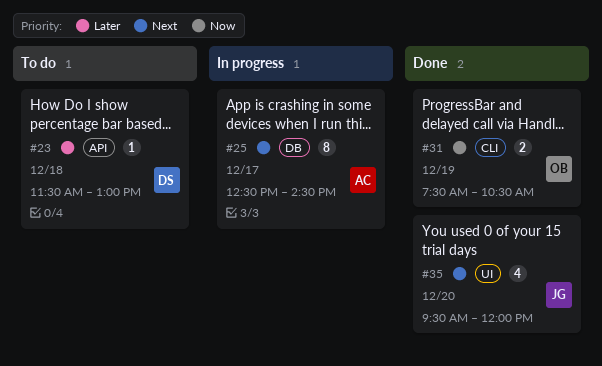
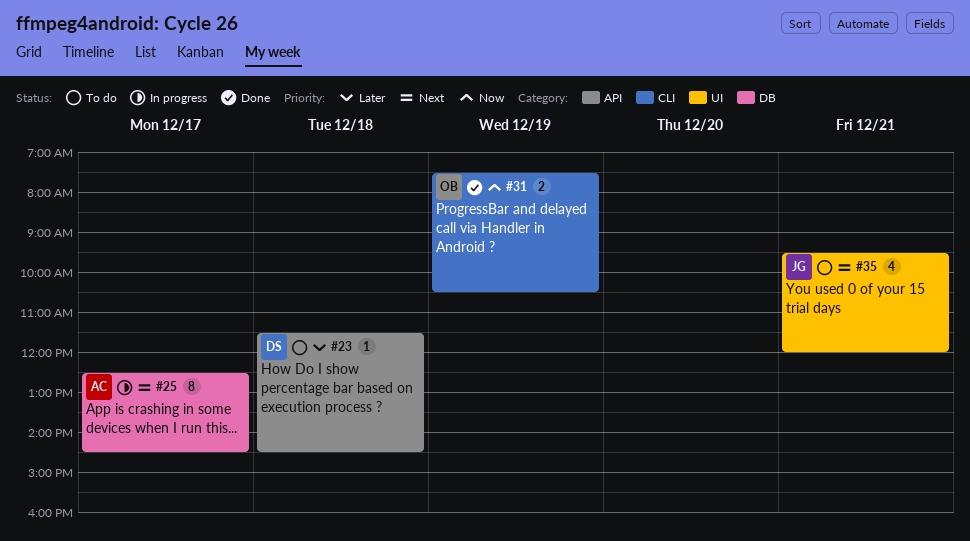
#23, ends: 13:00 -> 14:30
#35, status: Done -> To do
#35, day: Dec 20 -> Dec 21

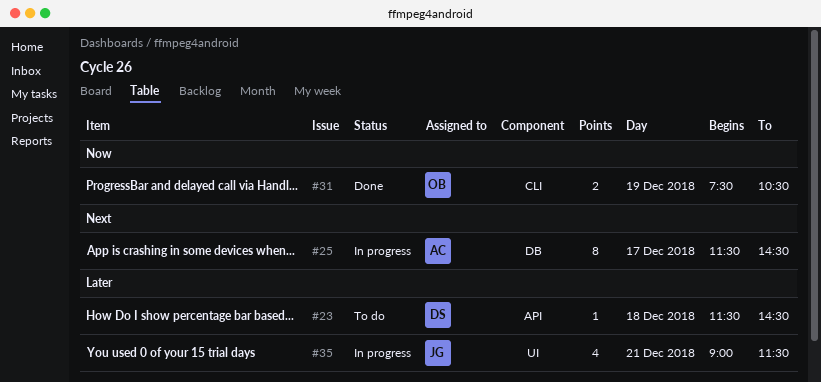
#25, begins: 12:30 -> 11:30
#35, status: To do -> In progress
#35, priority: Next -> Later
#35, begins: 09:30 -> 09:00
#35, ends: 12:00 -> 11:30

